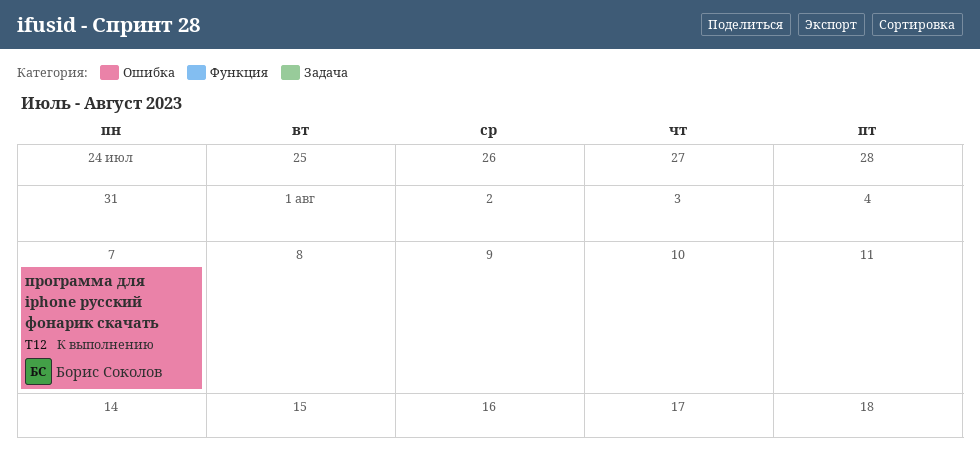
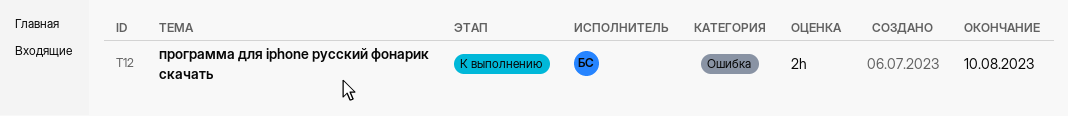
T12, due: Aug 7 -> Aug 10

